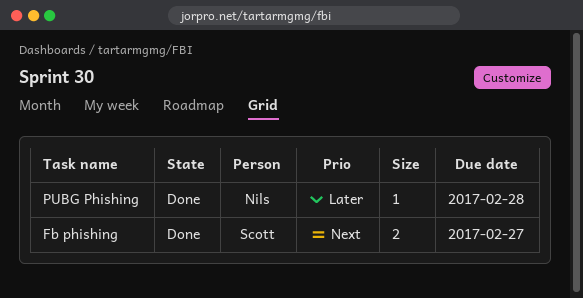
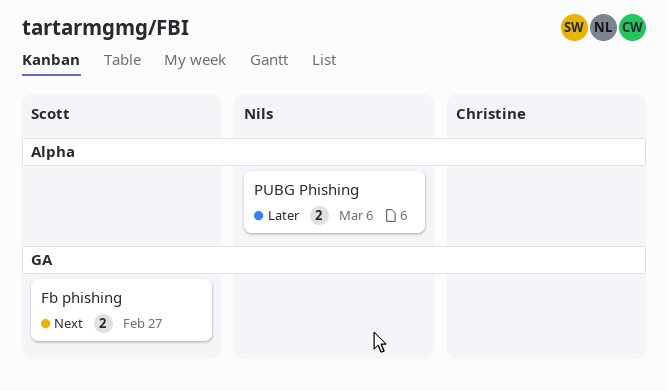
PUBG Phishing, estimate: 1 -> 2
PUBG Phishing, due: Feb 28 -> Mar 6

